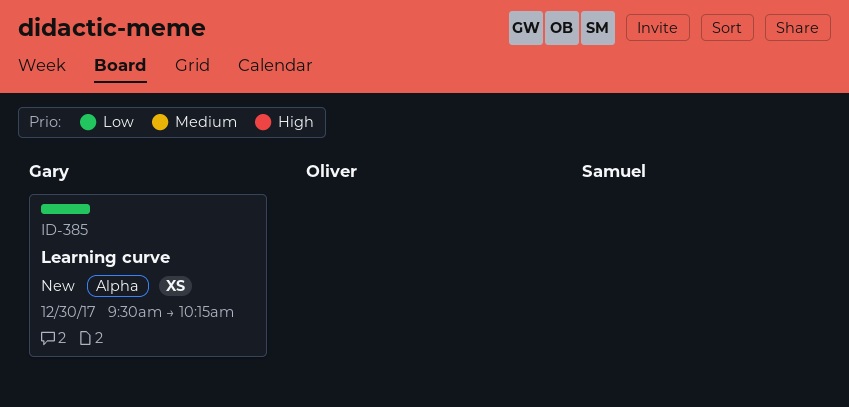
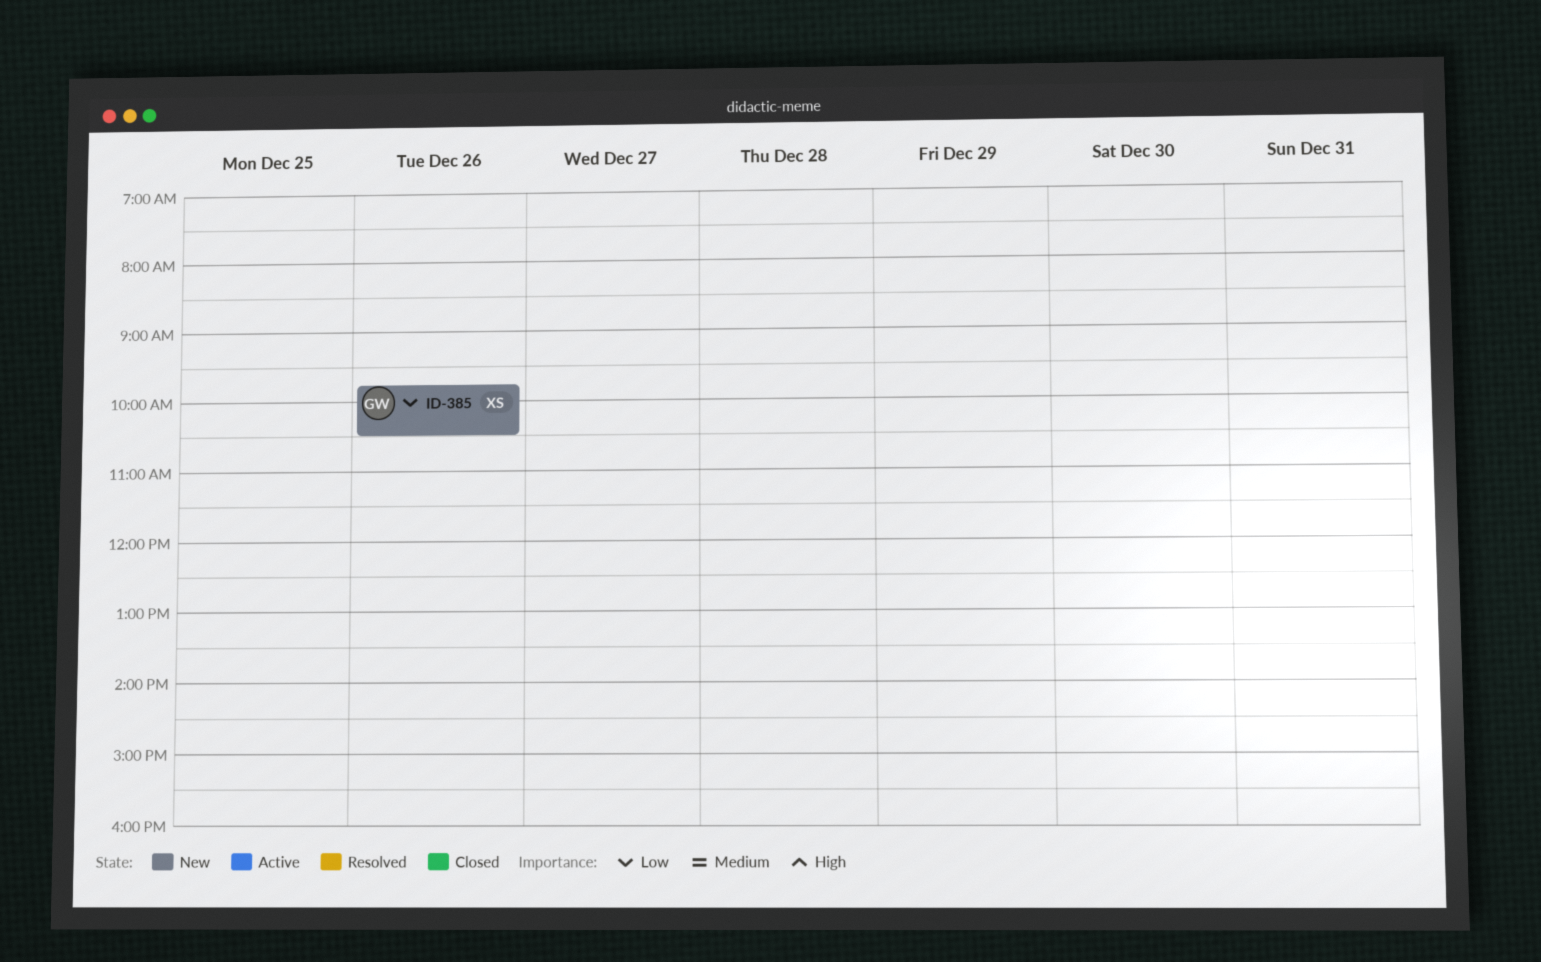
ID-385, day: Dec 30 -> Dec 26
ID-385, begins: 09:30 -> 09:45
ID-385, ends: 10:15 -> 10:30

